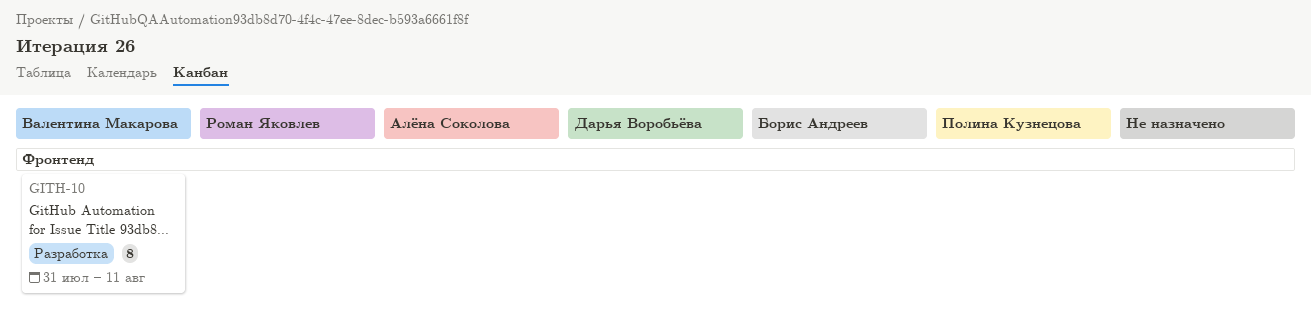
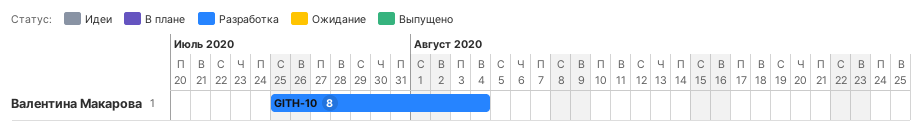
GITH-10, start: Jul 31 -> Jul 25
GITH-10, due: Aug 11 -> Aug 4

